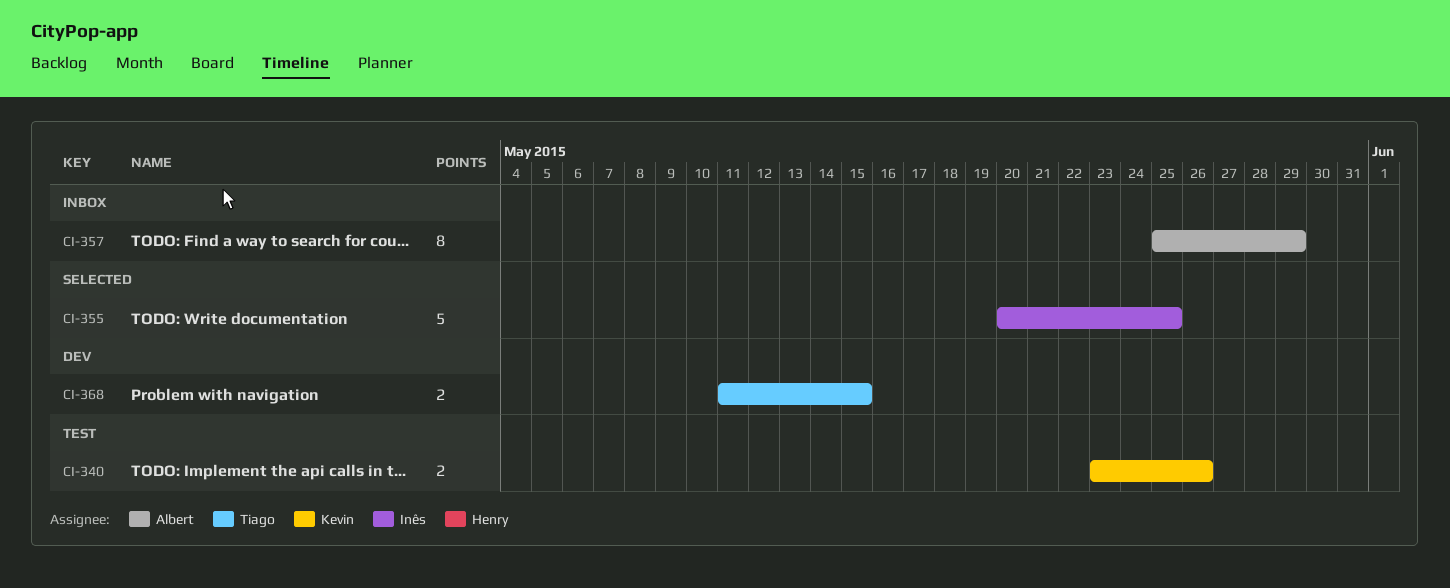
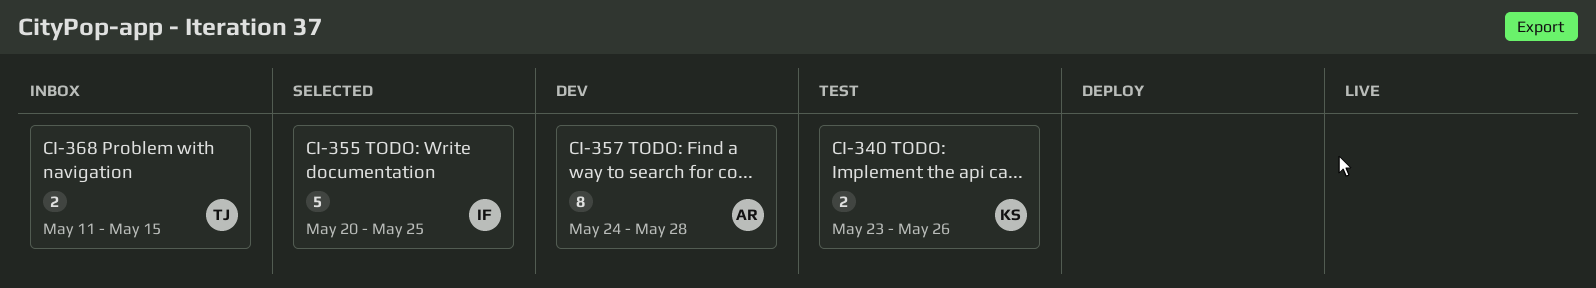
CI-357, status: Inbox -> Dev
CI-357, start: May 25 -> May 24
CI-357, due: May 29 -> May 28
CI-368, status: Dev -> Inbox

